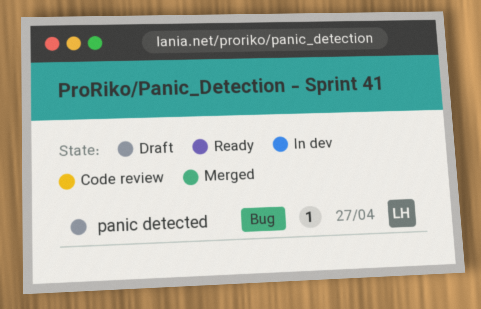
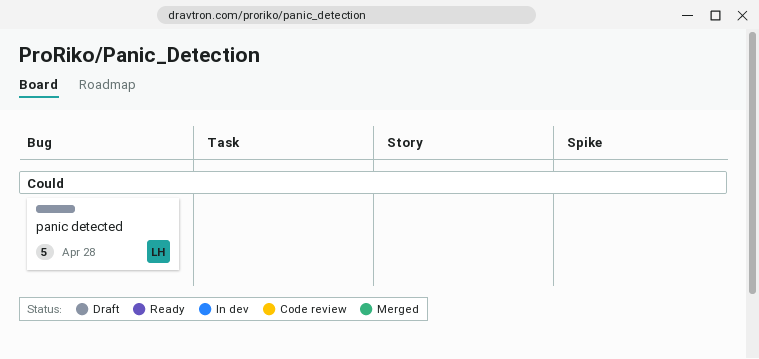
panic detected, estimate: 1 -> 5
panic detected, due: Apr 27 -> Apr 28

